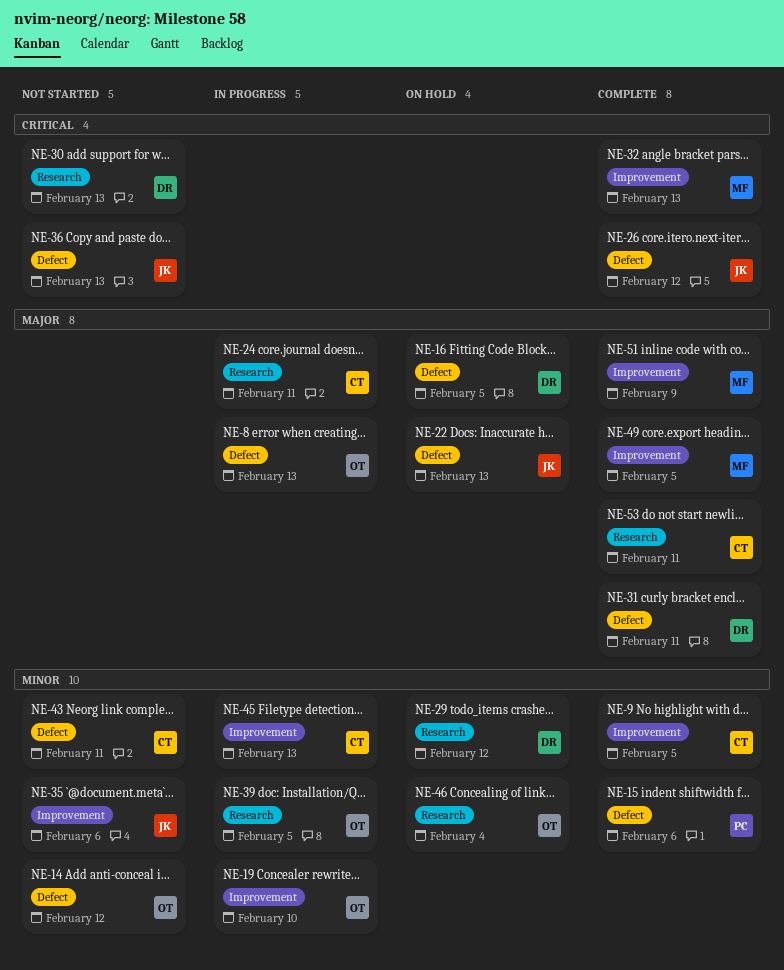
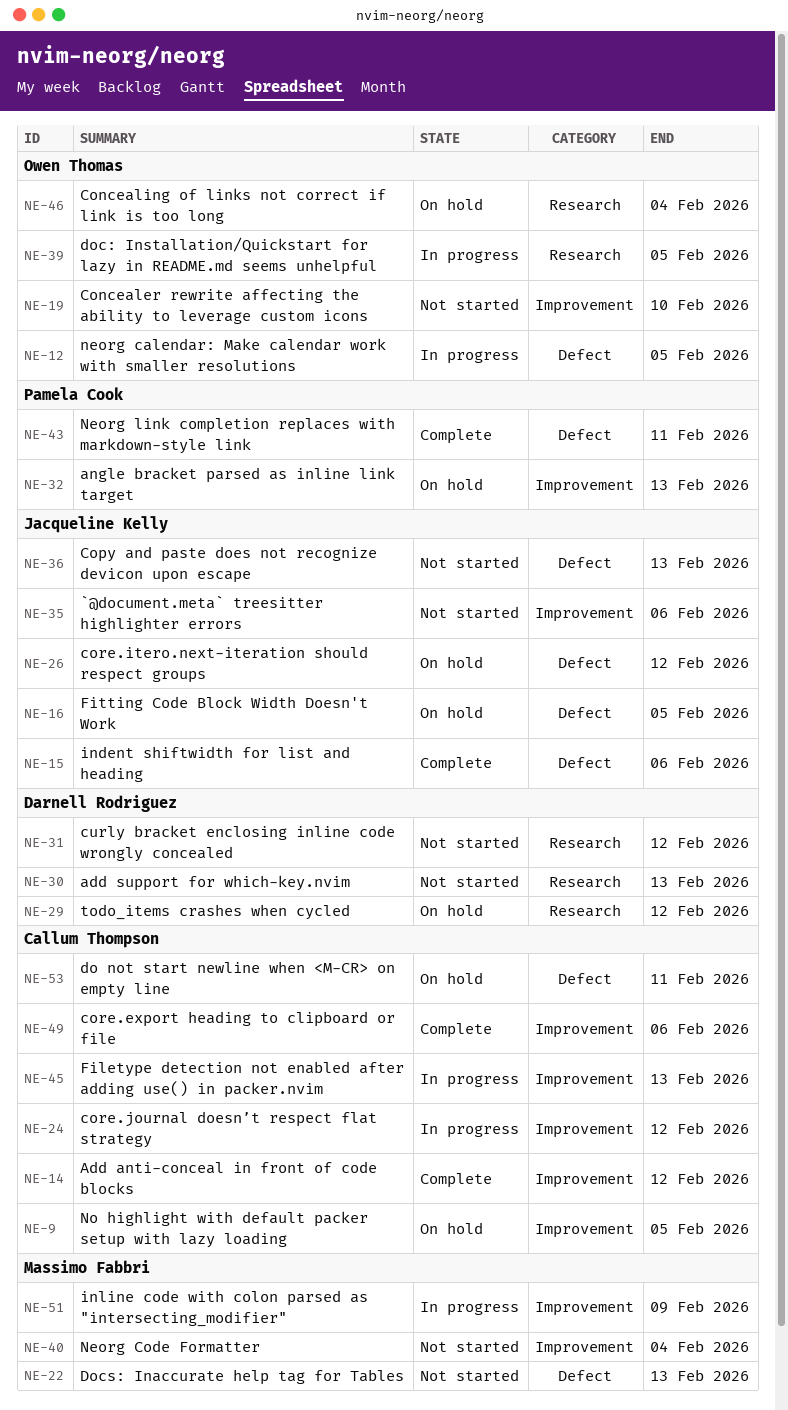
NE-8: present -> none
NE-9, status: Complete -> On hold
NE-12: none -> present
NE-14, status: Not started -> Complete
NE-14, owner: Owen Thomas -> Callum Thompson
NE-14, label: Defect -> Improvement
NE-15, owner: Pamela Cook -> Jacqueline Kelly
NE-16, owner: Darnell Rodriguez -> Jacqueline Kelly
NE-19, status: In progress -> Not started
NE-22, status: On hold -> Not started
NE-22, owner: Jacqueline Kelly -> Massimo Fabbri
NE-24, label: Research -> Improvement
NE-24, due: Feb 11 -> Feb 12
NE-26, status: Complete -> On hold
NE-31, status: Complete -> Not started
NE-31, label: Defect -> Research
NE-31, due: Feb 11 -> Feb 12
NE-32, status: Complete -> On hold
NE-32, owner: Massimo Fabbri -> Pamela Cook
NE-40: none -> present
NE-43, status: Not started -> Complete
NE-43, owner: Callum Thompson -> Pamela Cook
NE-49, owner: Massimo Fabbri -> Callum Thompson
NE-49, due: Feb 5 -> Feb 6
NE-51, status: Complete -> In progress
NE-53, status: Complete -> On hold
NE-53, label: Research -> Defect

